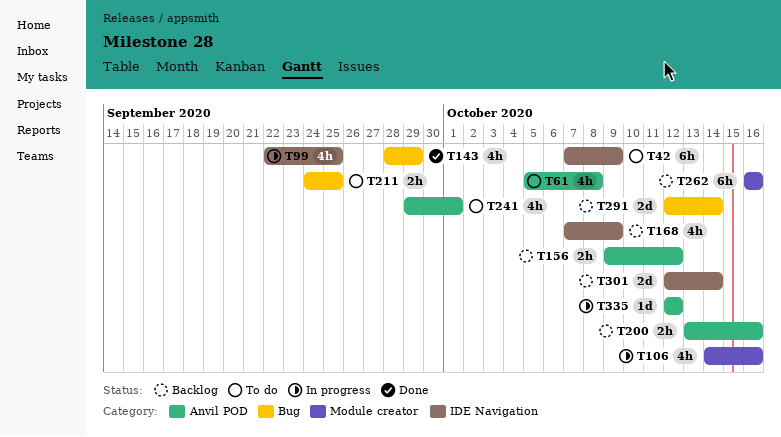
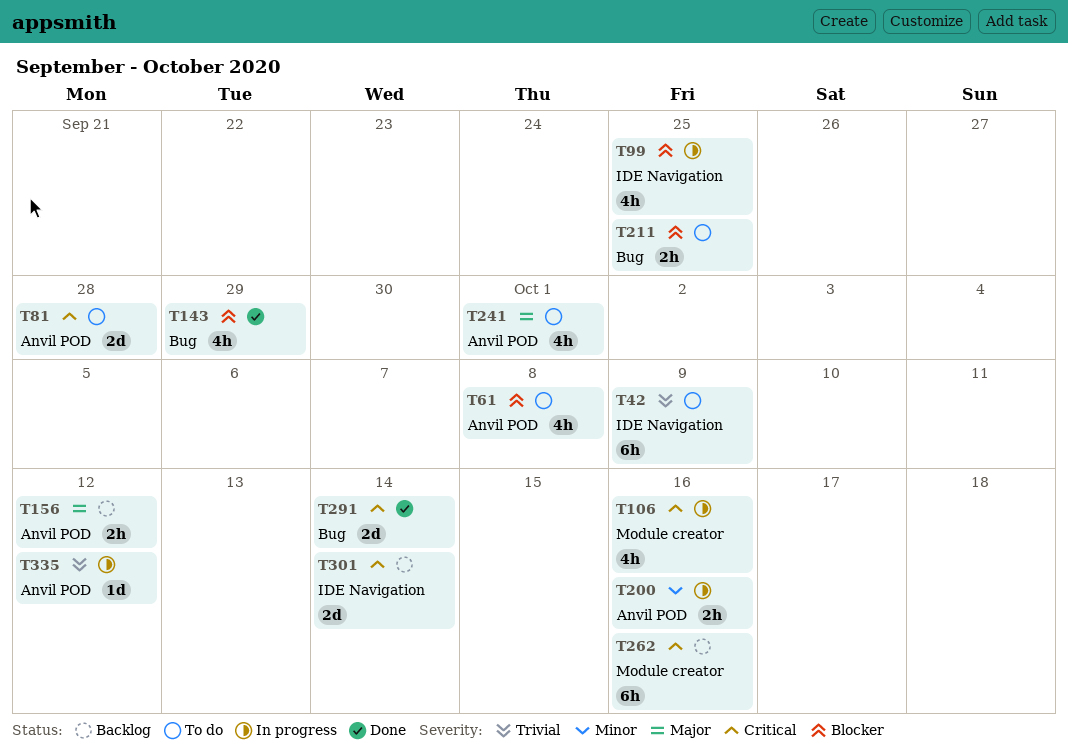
T81: none -> present
T168: present -> none
T200, status: Backlog -> In progress
T291, status: Backlog -> Done

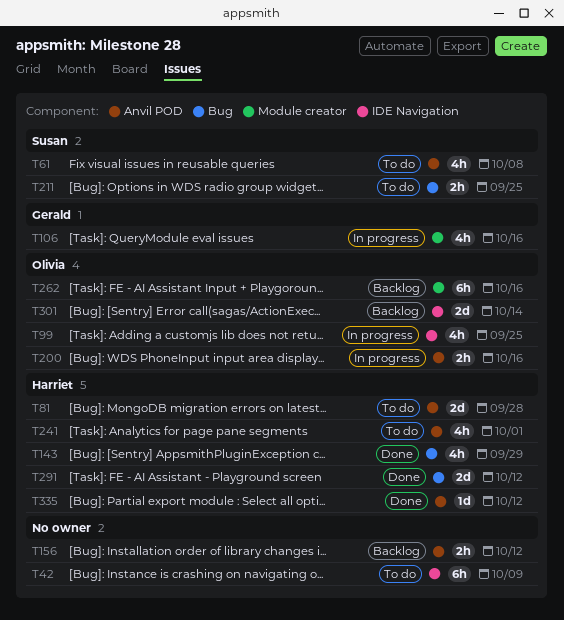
T291, due: Oct 14 -> Oct 12
T335, status: In progress -> Done

